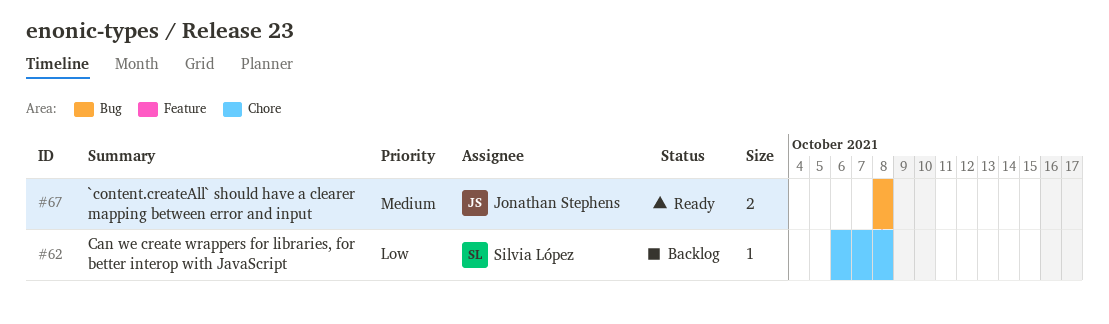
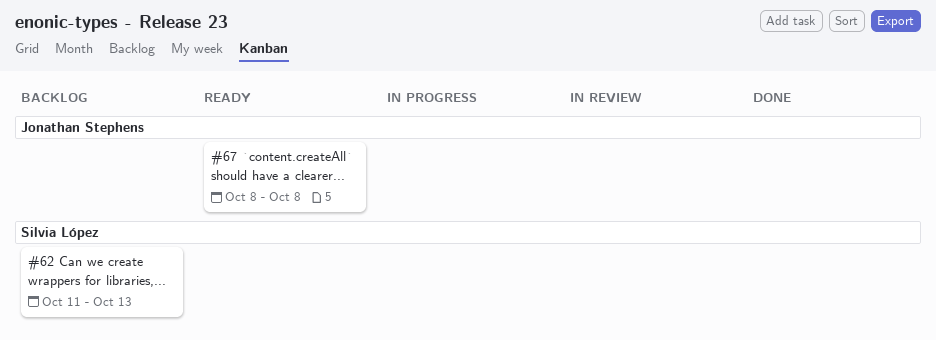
#62, start: Oct 6 -> Oct 11
#62, due: Oct 8 -> Oct 13

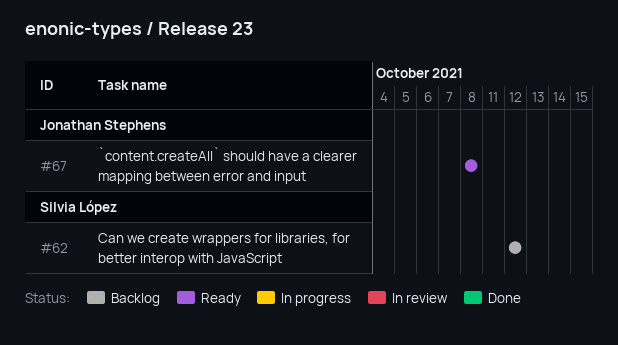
#62, start: Oct 11 -> Oct 12
#62, due: Oct 13 -> Oct 12

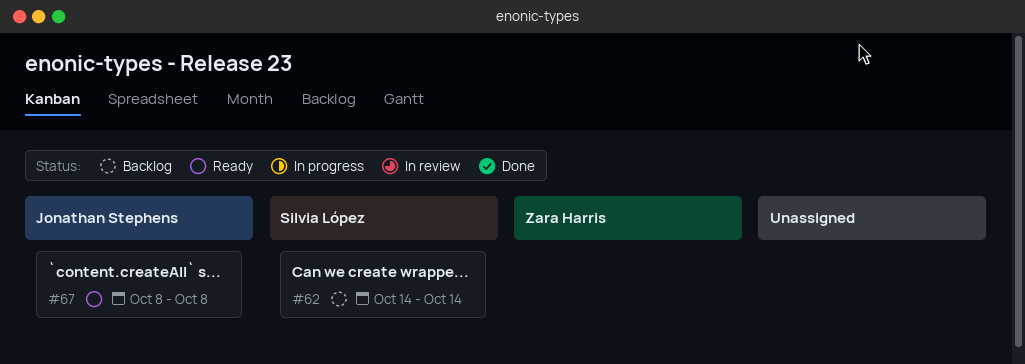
#62, start: Oct 12 -> Oct 14
#62, due: Oct 12 -> Oct 14

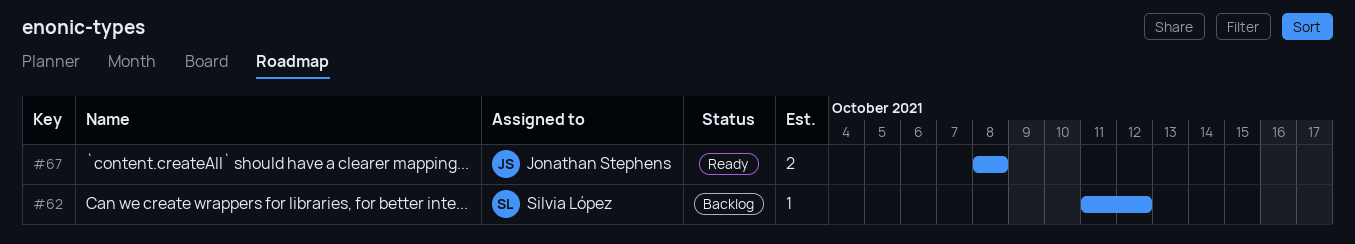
#62, start: Oct 14 -> Oct 11
#62, due: Oct 14 -> Oct 12

